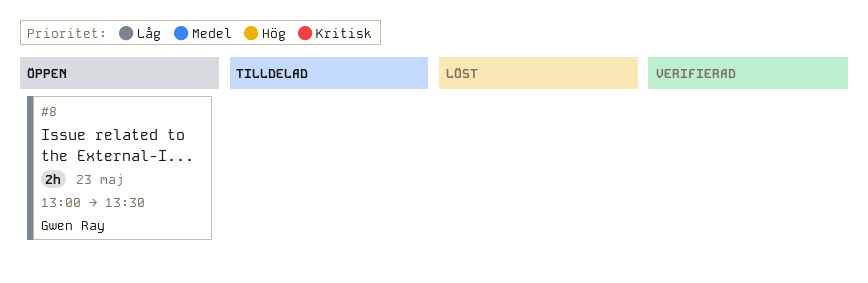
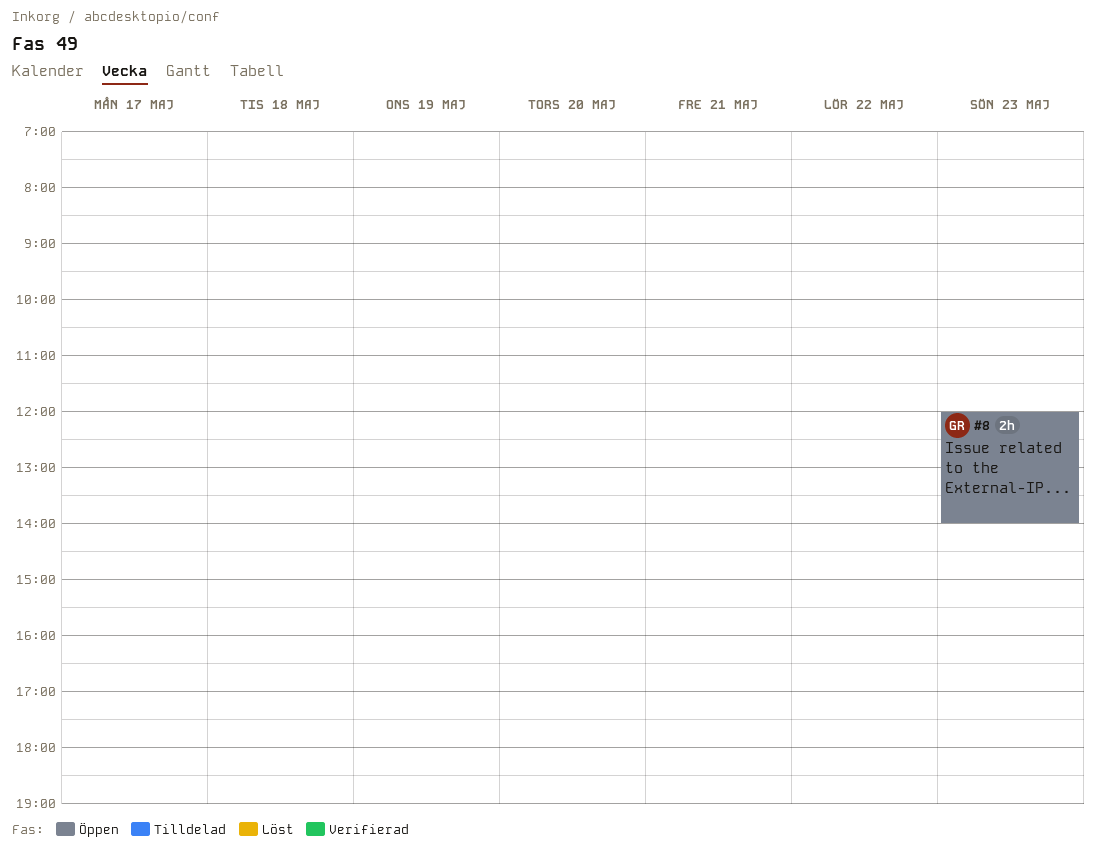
#8, begins: 13:00 -> 12:00
#8, ends: 13:30 -> 14:00

